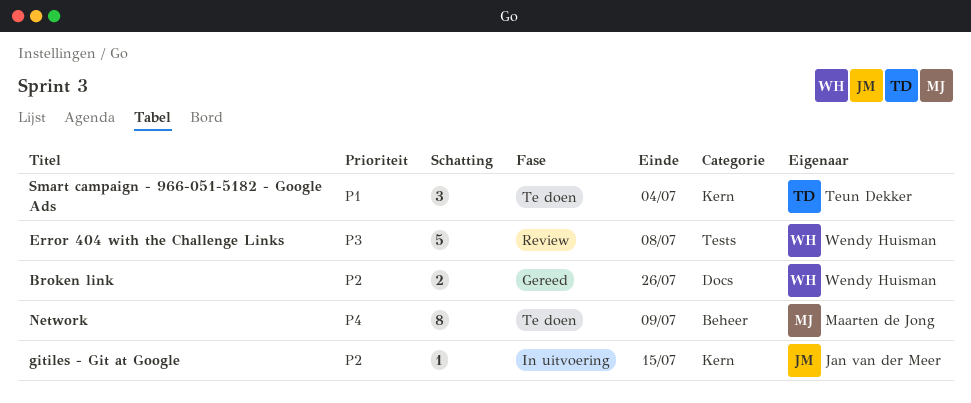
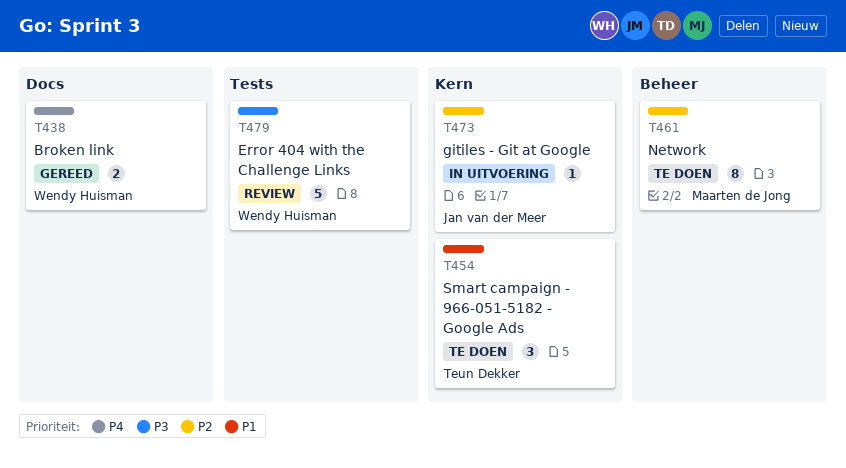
Broken link, priority: P2 -> P4
Network, priority: P4 -> P2

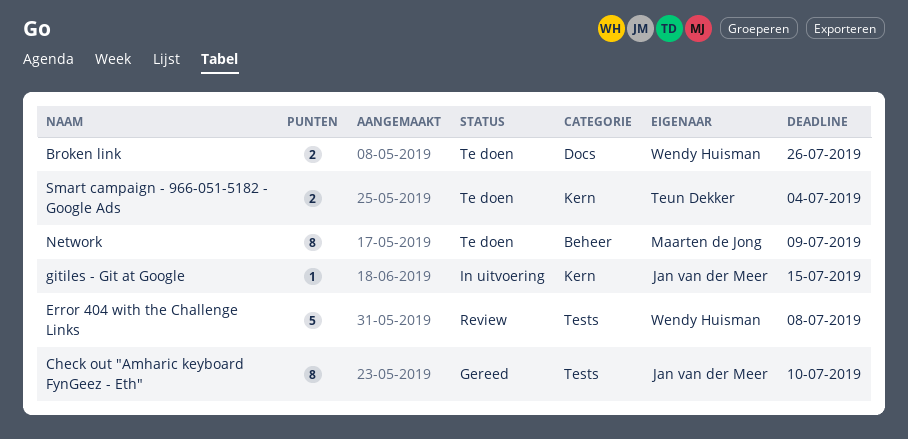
Broken link, status: Gereed -> Te doen
Check out "Amharic keyboard FynGeez - Eth": none -> present
Smart campaign - 966-051-5182 - Google Ads, estimate: 3 -> 2

